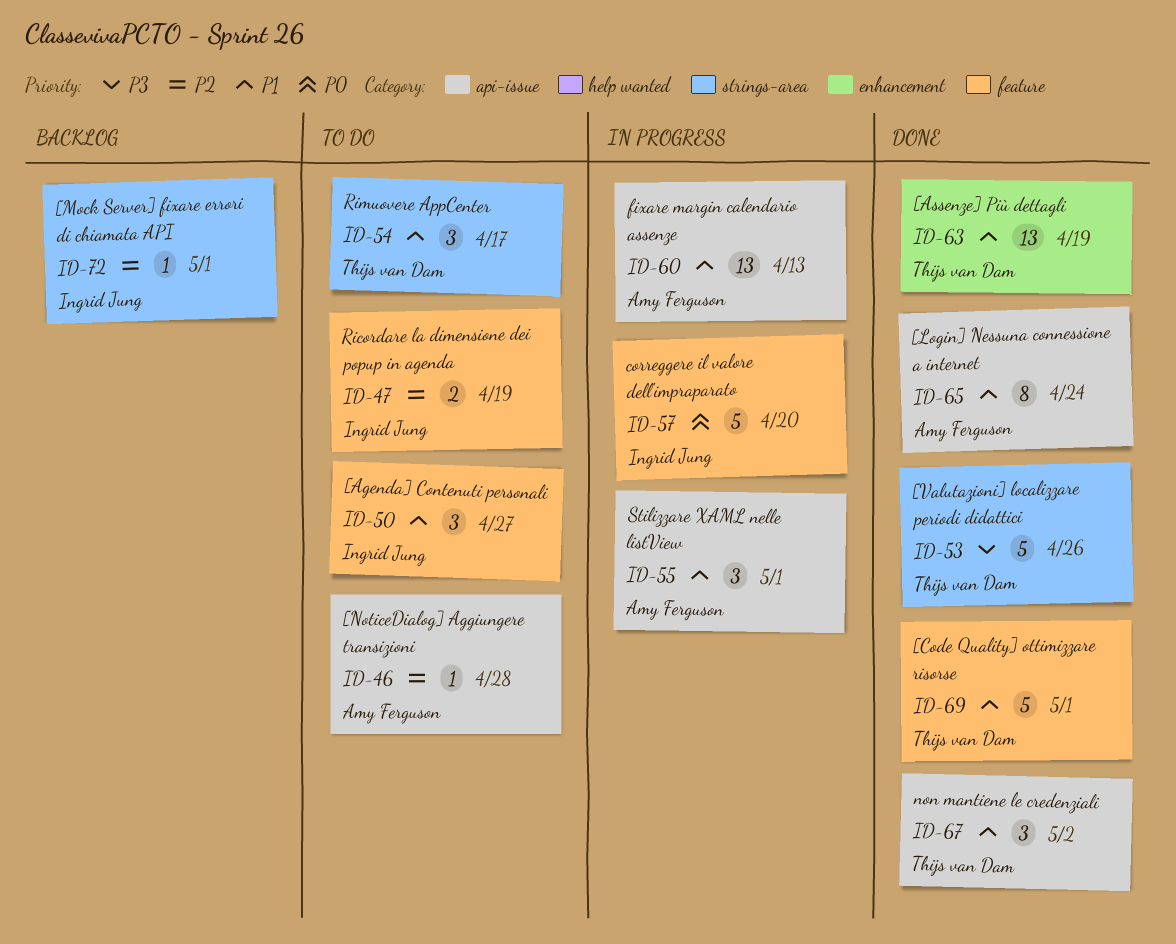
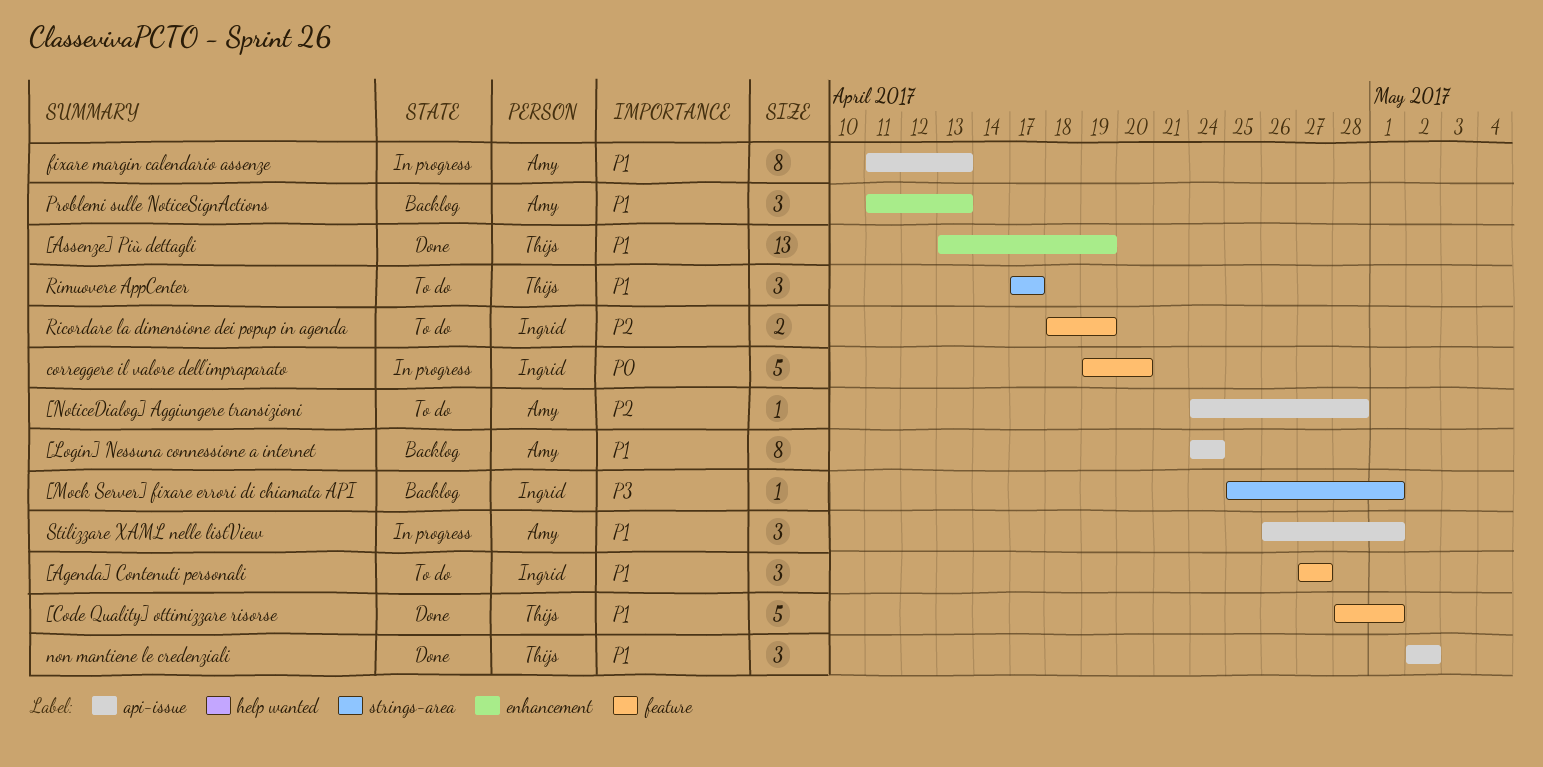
[Login] Nessuna connessione a internet, status: Done -> Backlog
[Mock Server] fixare errori di chiamata API, priority: P2 -> P3
[Valutazioni] localizzare periodi didattici: present -> none
fixare margin calendario assenze, estimate: 13 -> 8
Problemi sulle NoticeSignActions: none -> present

